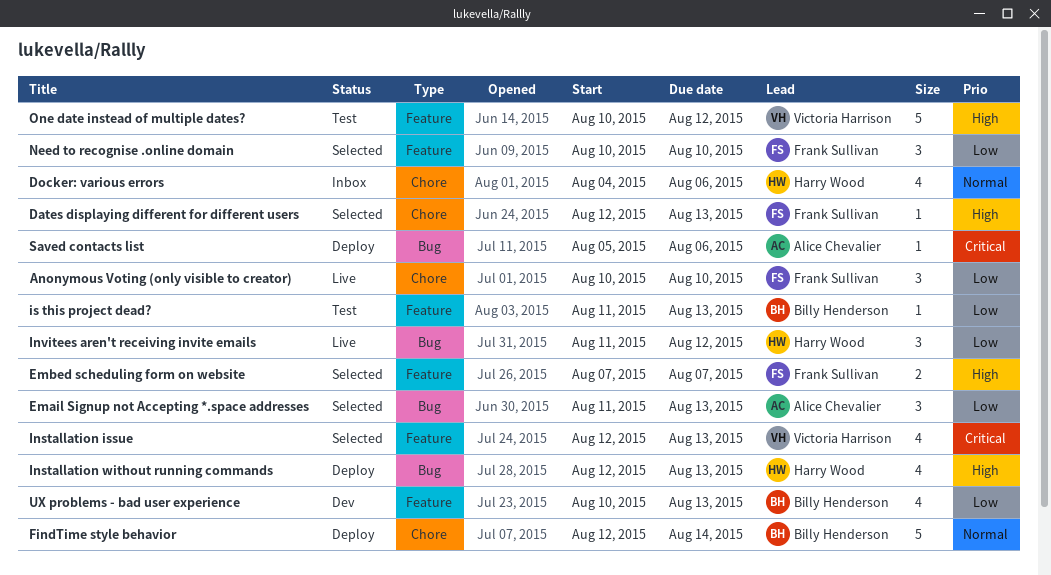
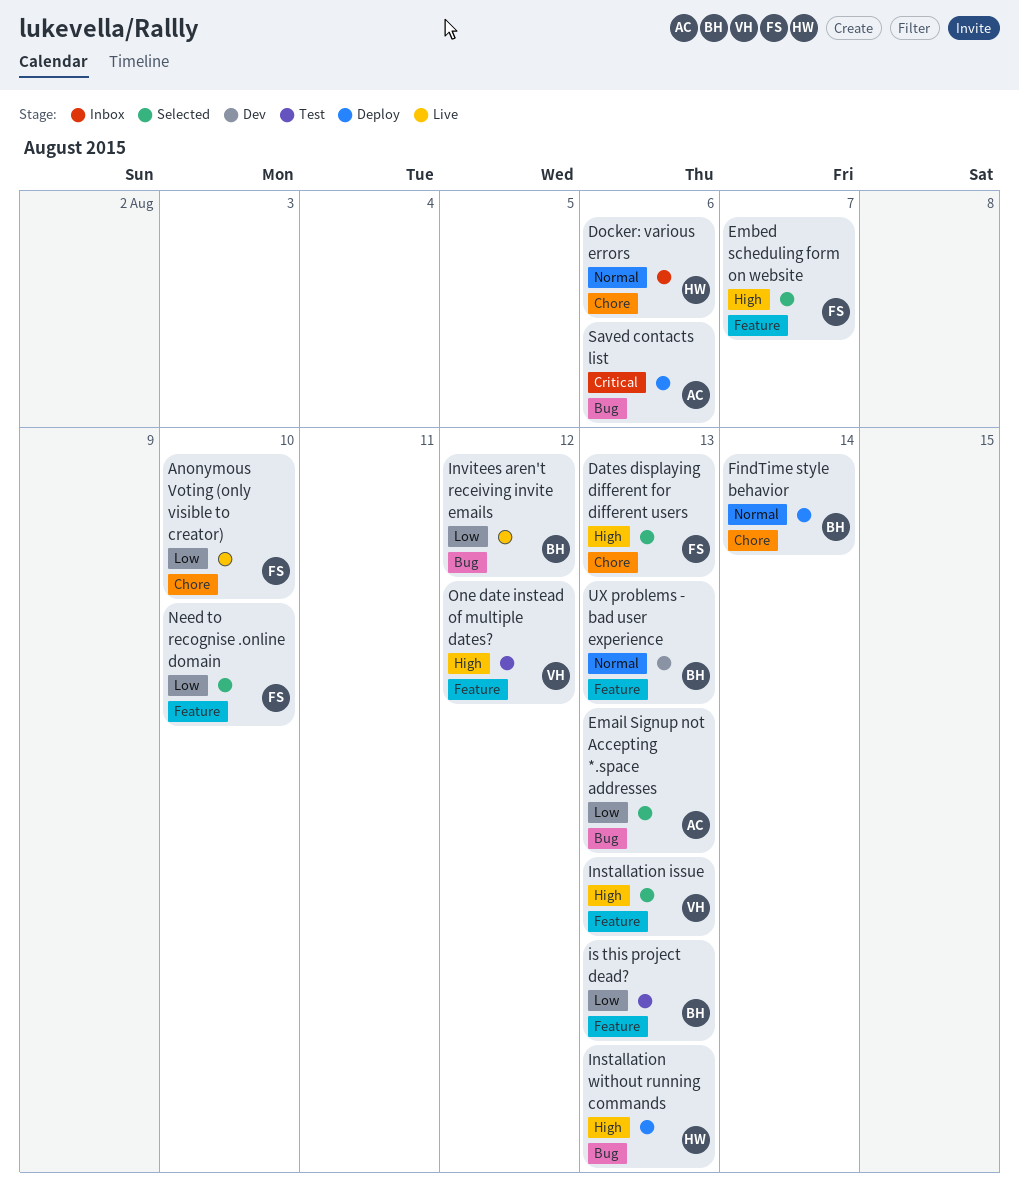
Installation issue, priority: Critical -> High
Invitees aren't receiving invite emails, owner: Harry Wood -> Billy Henderson
UX problems - bad user experience, priority: Low -> Normal

